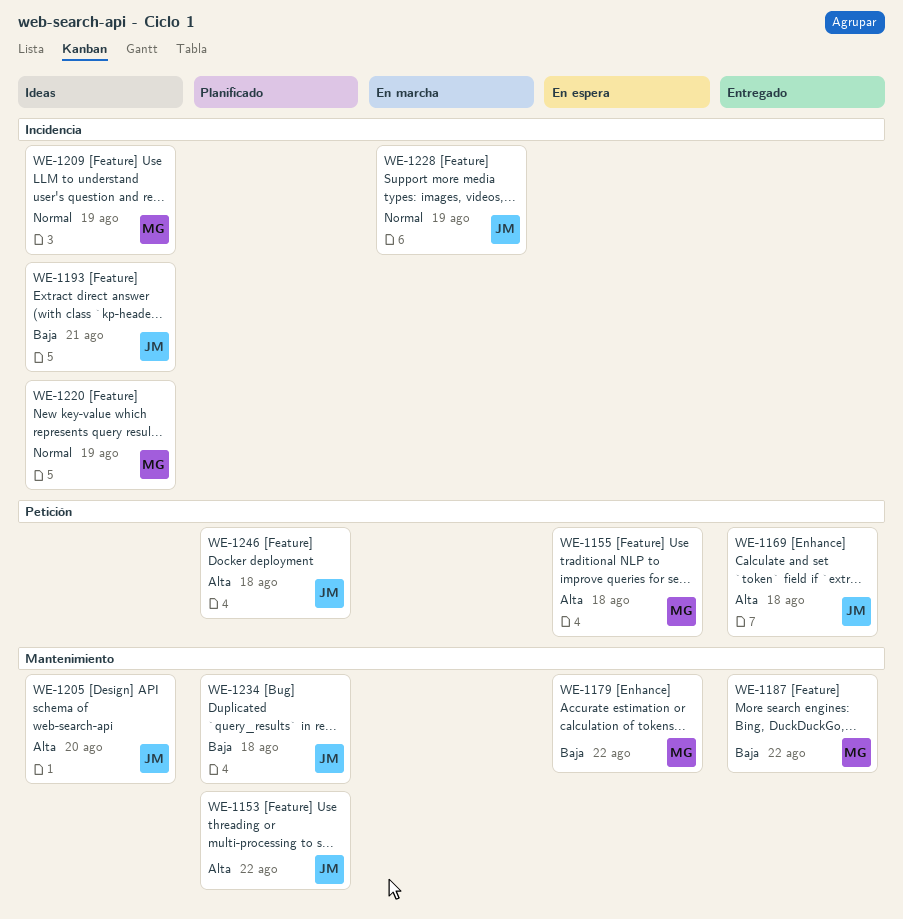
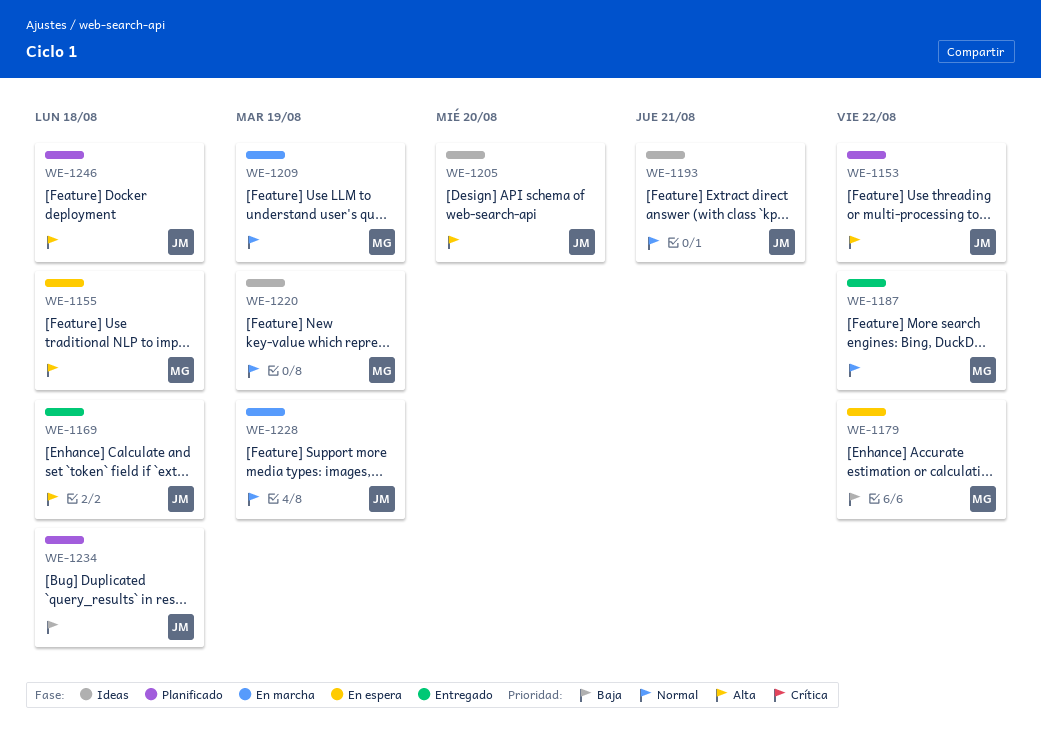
WE-1187, priority: Baja -> Normal
WE-1193, priority: Baja -> Normal
WE-1209, status: Ideas -> En marcha

